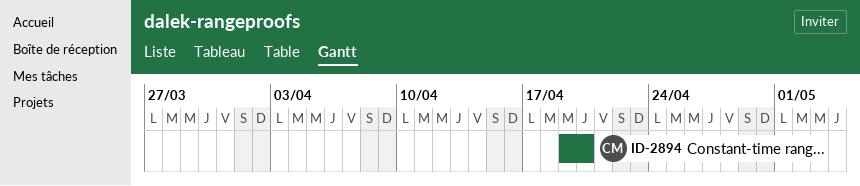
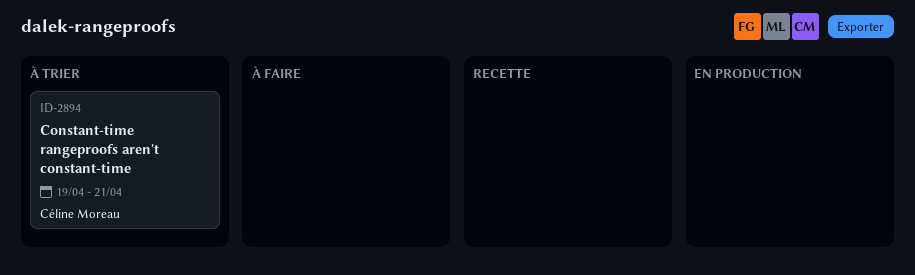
ID-2894, due: Apr 20 -> Apr 21

